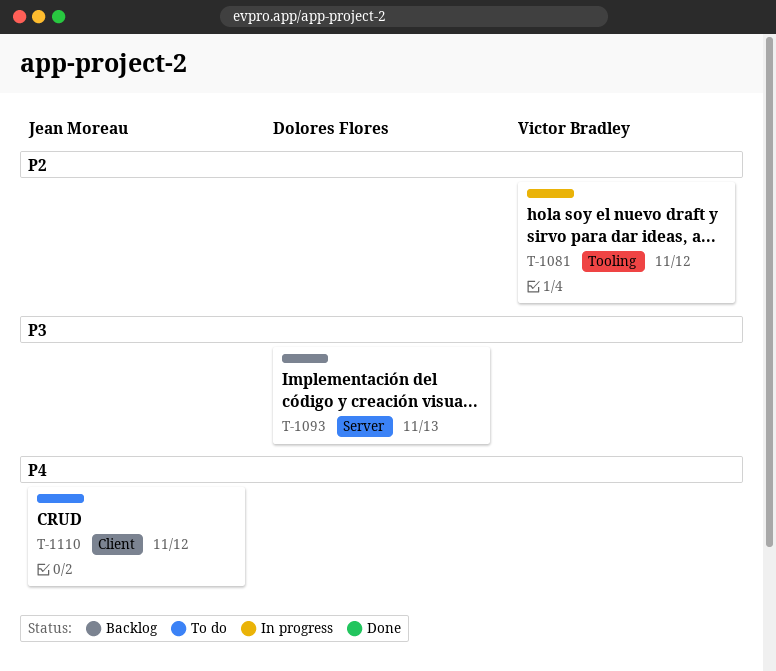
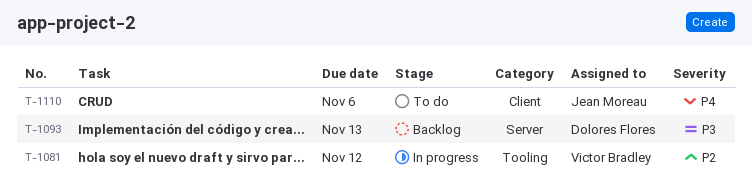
T-1110, due: Nov 12 -> Nov 6

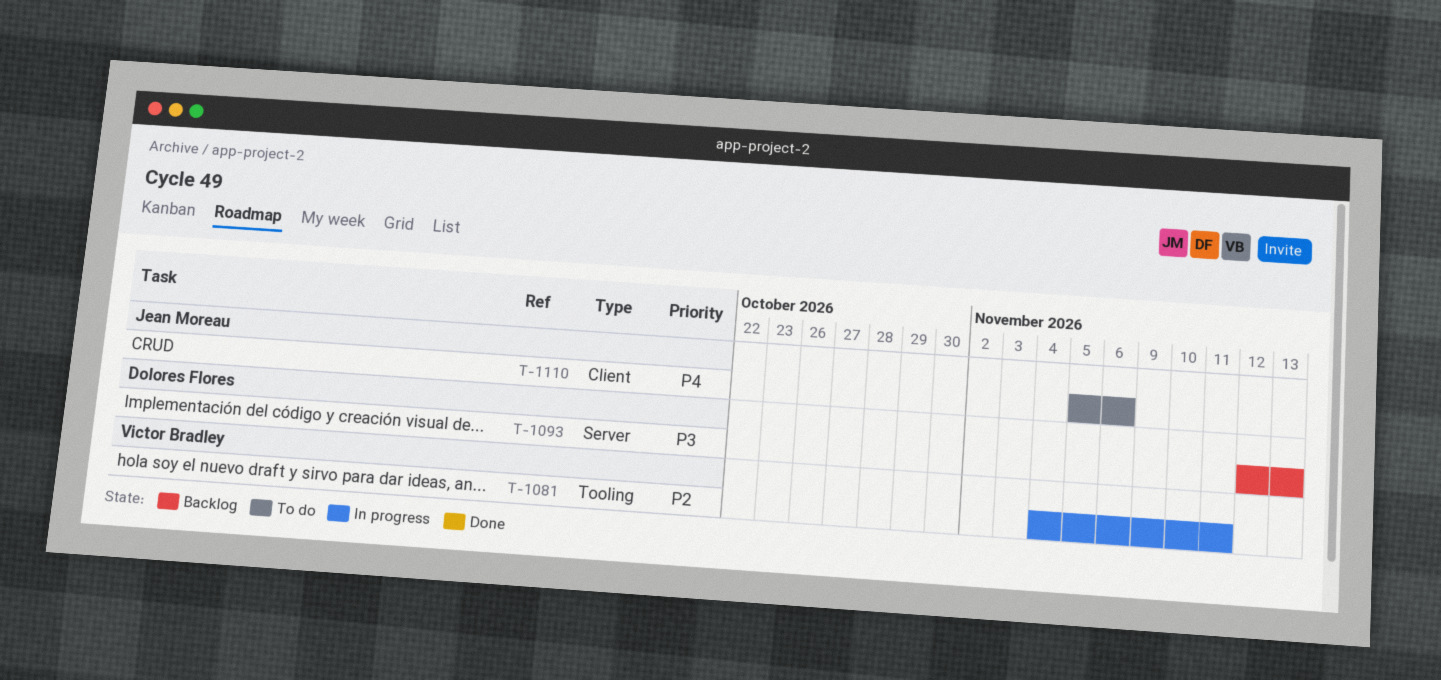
T-1081, due: Nov 12 -> Nov 11

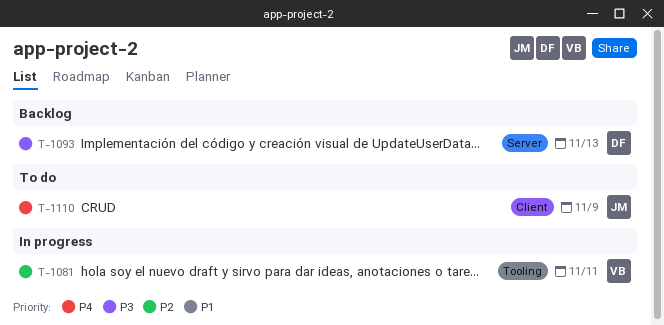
T-1110, due: Nov 6 -> Nov 9

